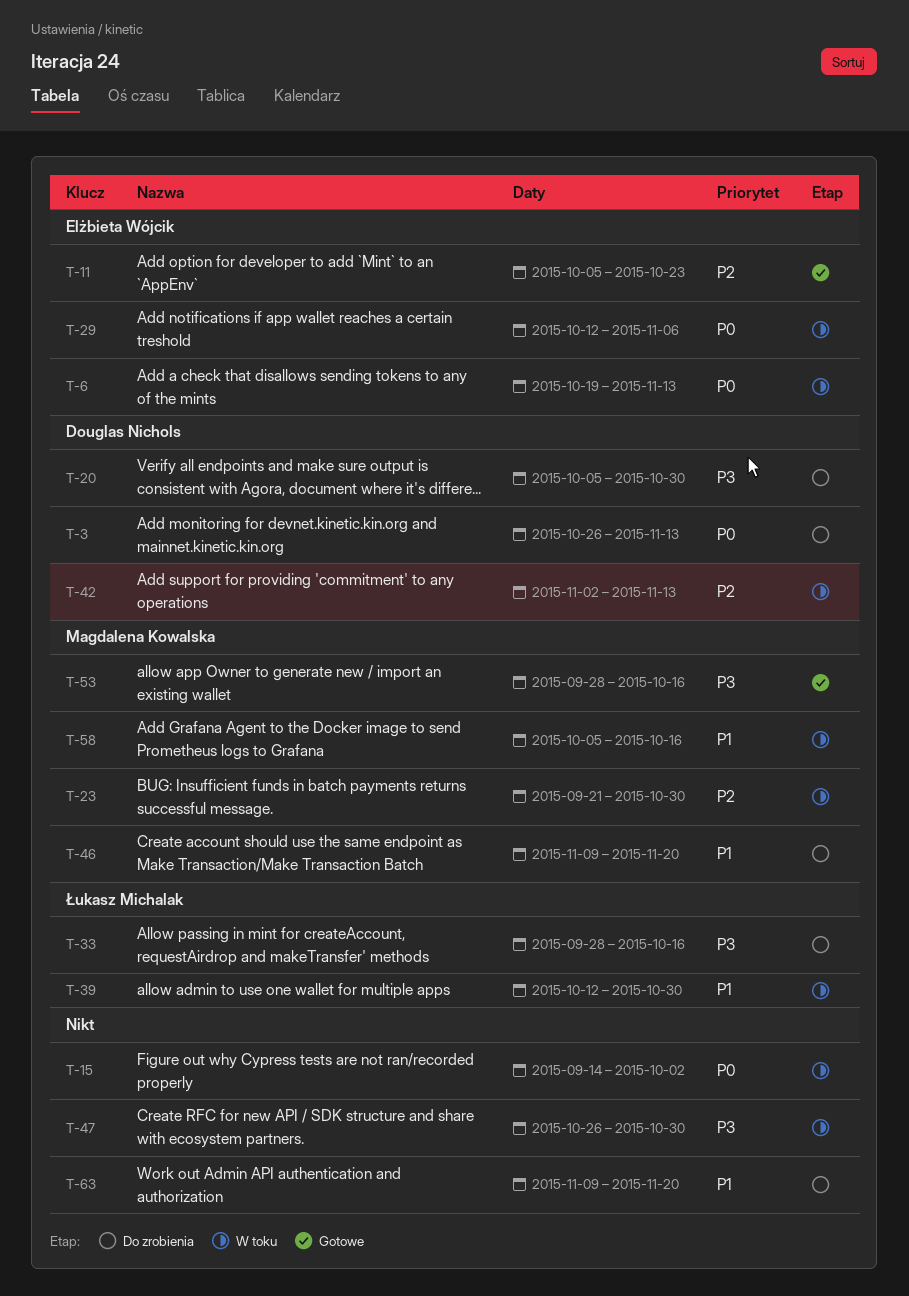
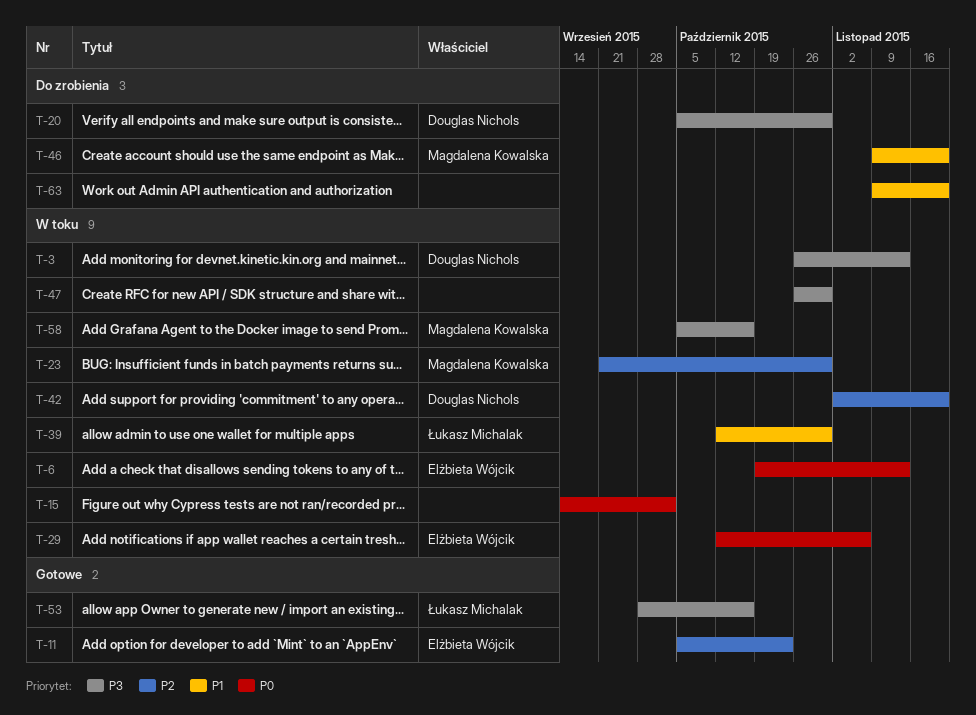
T-3, status: Do zrobienia -> W toku
T-3, priority: P0 -> P3
T-33: present -> none
T-42, due: Nov 13 -> Nov 20
T-53, owner: Magdalena Kowalska -> Łukasz Michalak
T-58, priority: P1 -> P3

